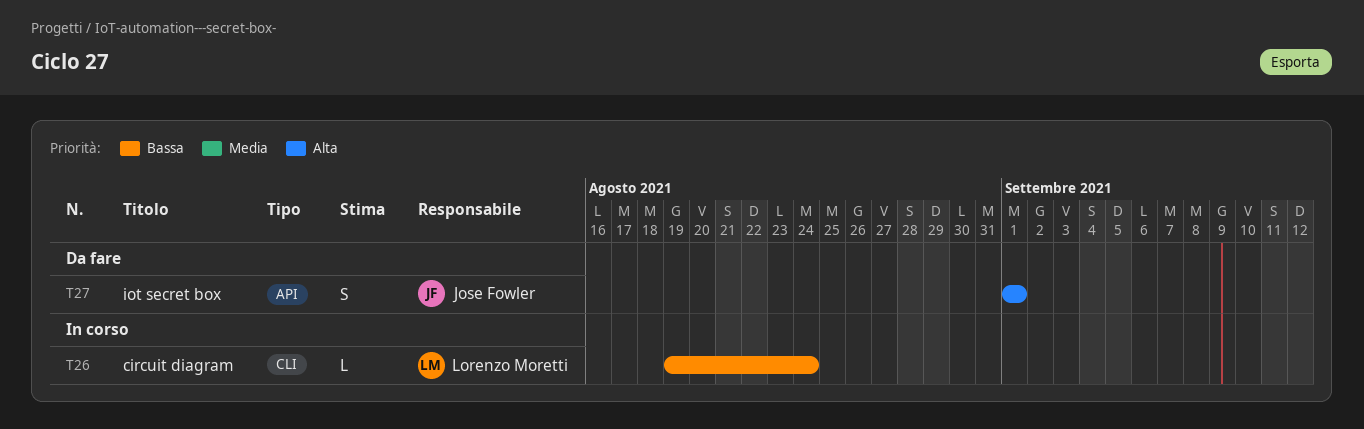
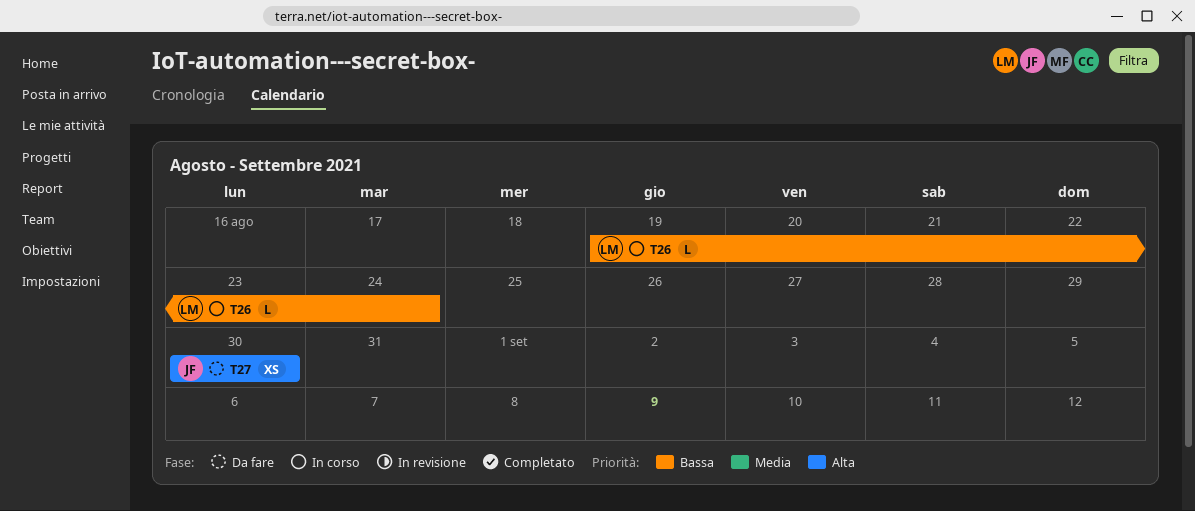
T27, estimate: S -> XS
T27, start: Sep 1 -> Aug 30
T27, due: Sep 1 -> Aug 30

